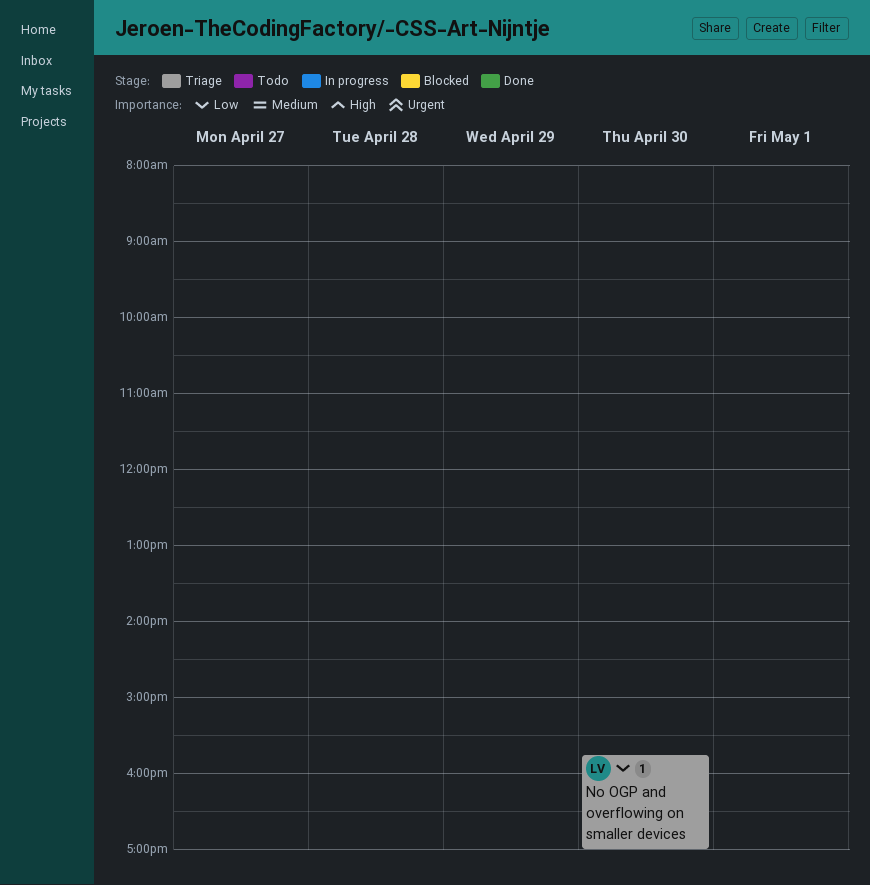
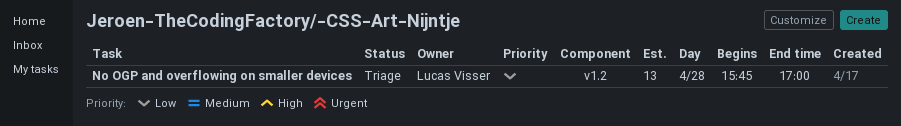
No OGP and overflowing on smaller devices, estimate: 1 -> 13
No OGP and overflowing on smaller devices, day: Apr 30 -> Apr 28

